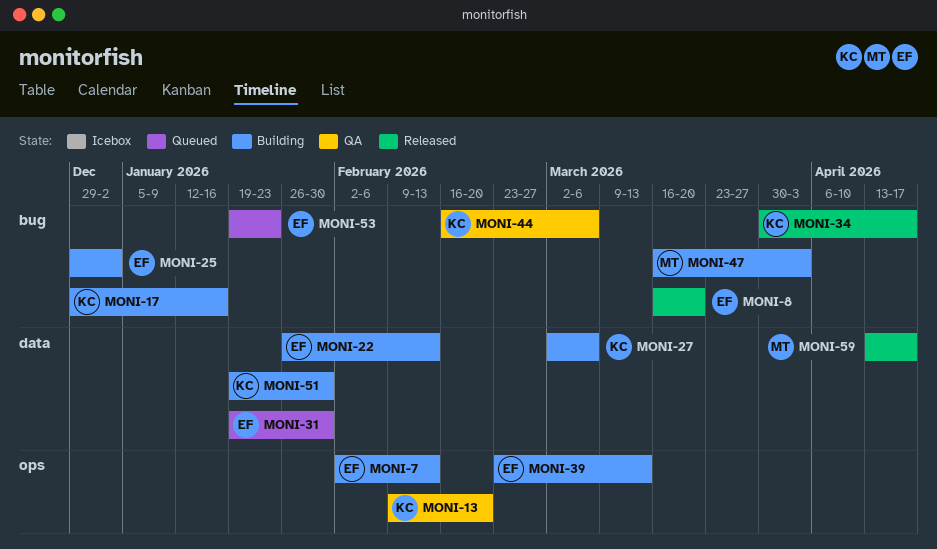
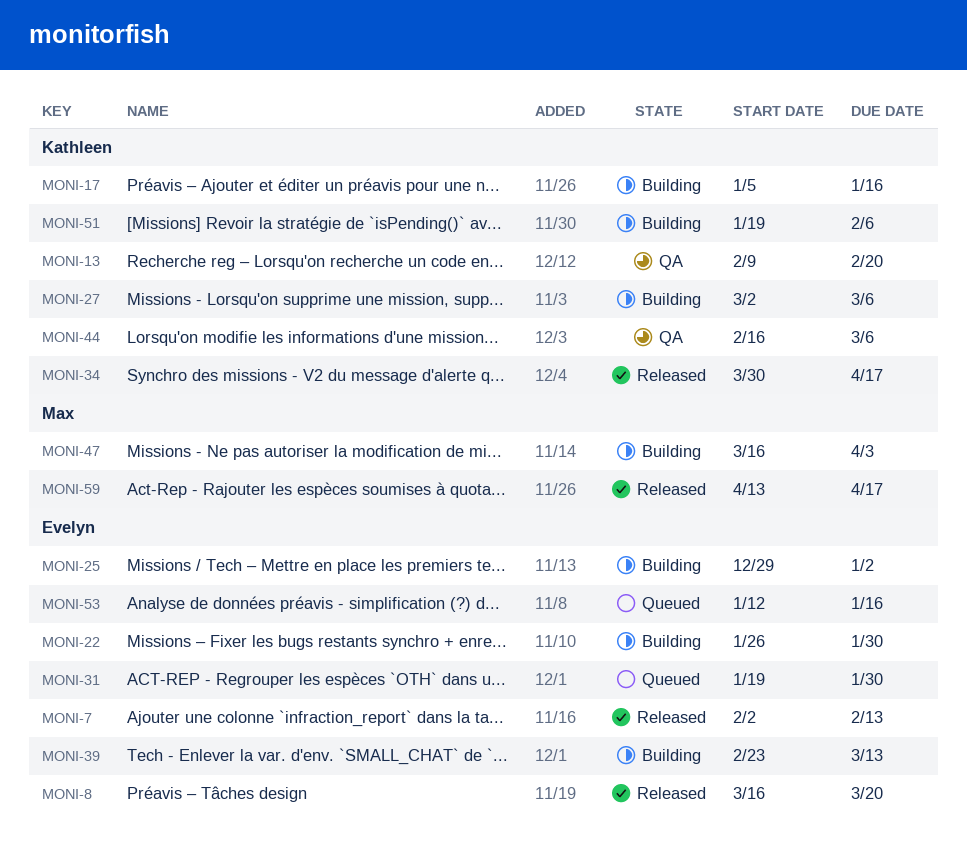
MONI-7, status: Building -> Released
MONI-17, start: Dec 29 -> Jan 5
MONI-22, due: Feb 13 -> Jan 30
MONI-51, due: Jan 30 -> Feb 6
MONI-53, start: Jan 19 -> Jan 12
MONI-53, due: Jan 23 -> Jan 16

